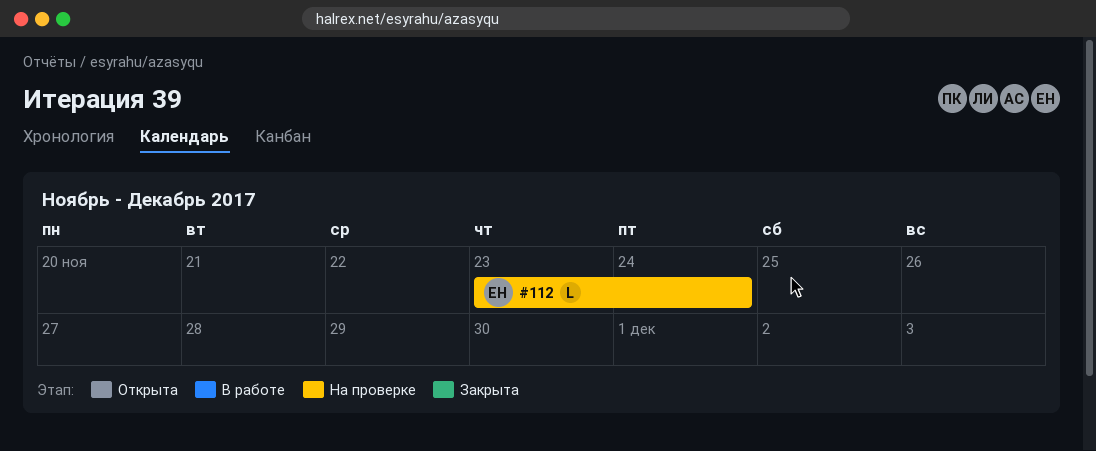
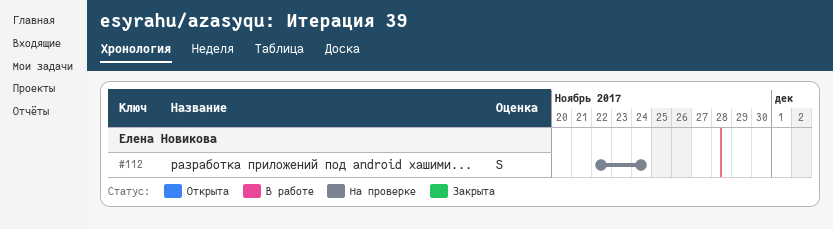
#112, estimate: L -> S
#112, start: Nov 23 -> Nov 22

